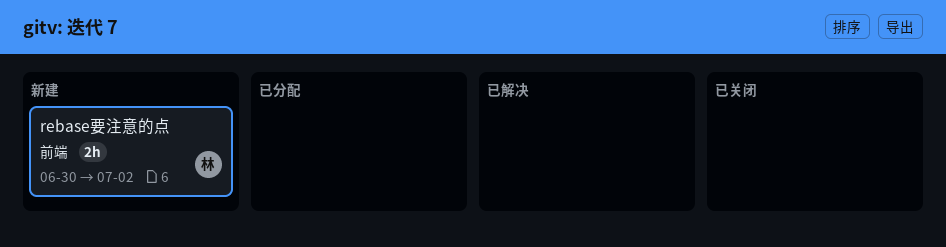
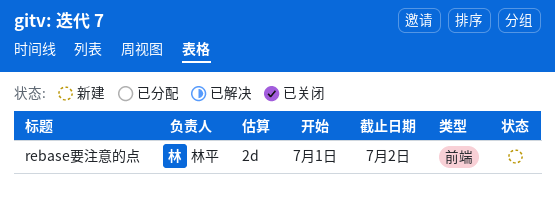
rebase要注意的点, estimate: 2h -> 2d
rebase要注意的点, start: Jun 30 -> Jul 1

